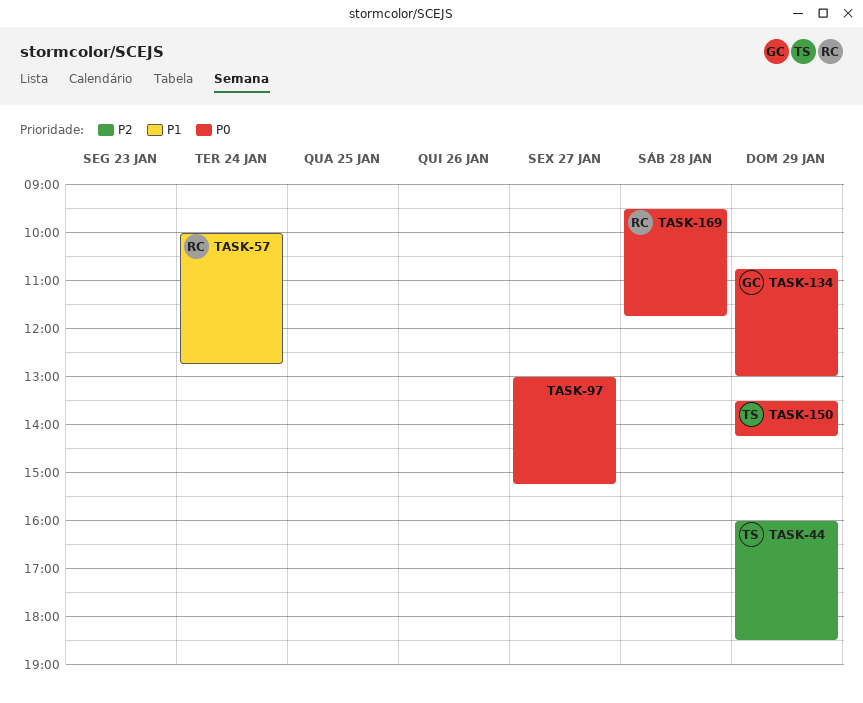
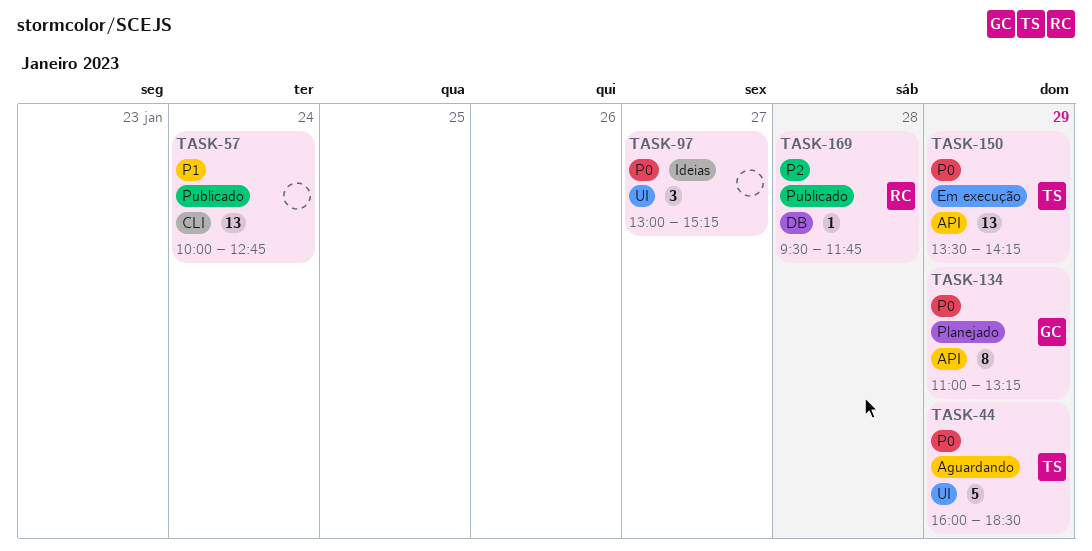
TASK-44, priority: P2 -> P0
TASK-57, owner: RC -> none
TASK-134, begins: 10:45 -> 11:00
TASK-134, ends: 13:00 -> 13:15
TASK-169, priority: P0 -> P2

